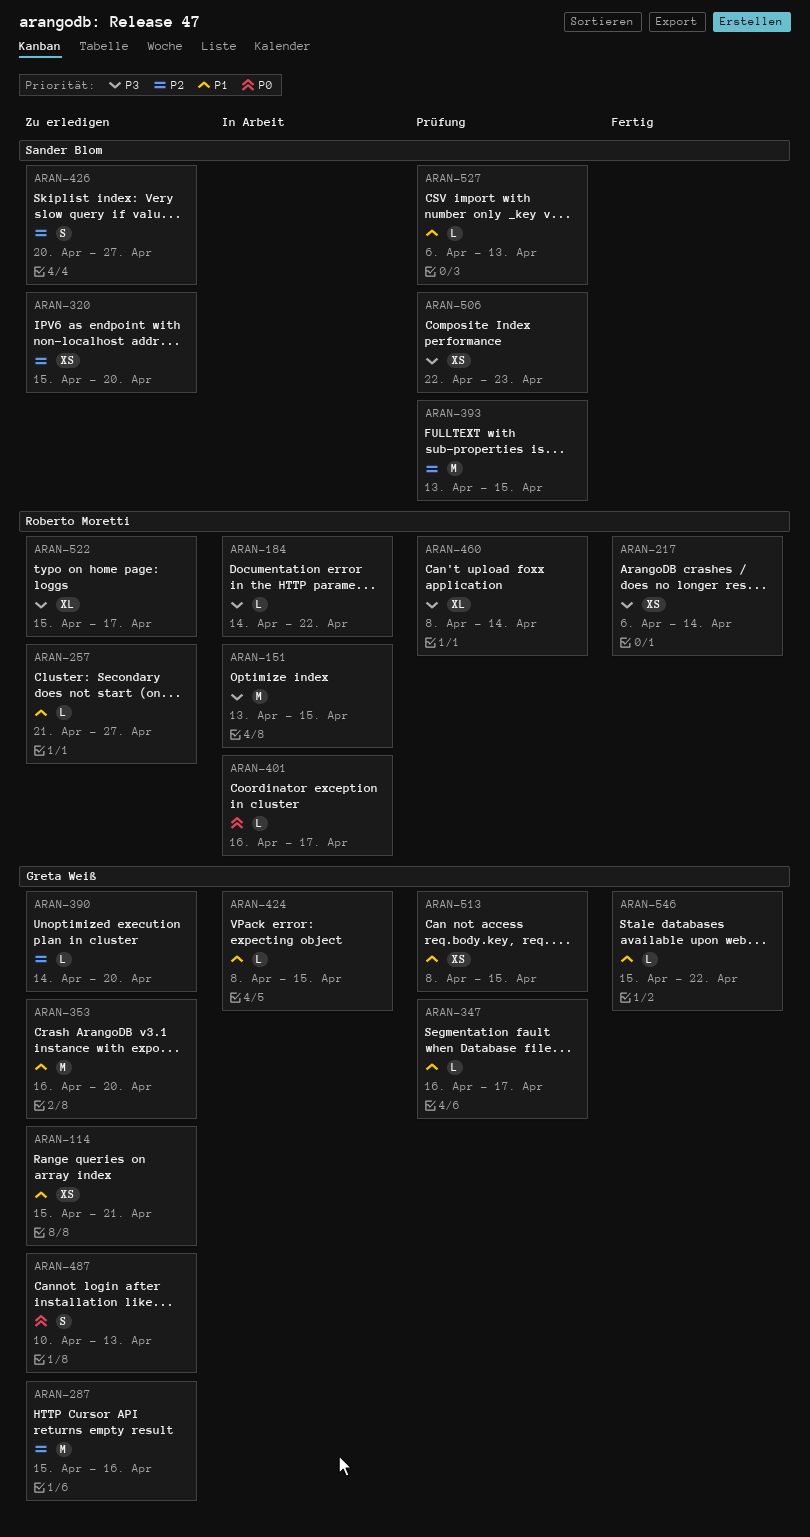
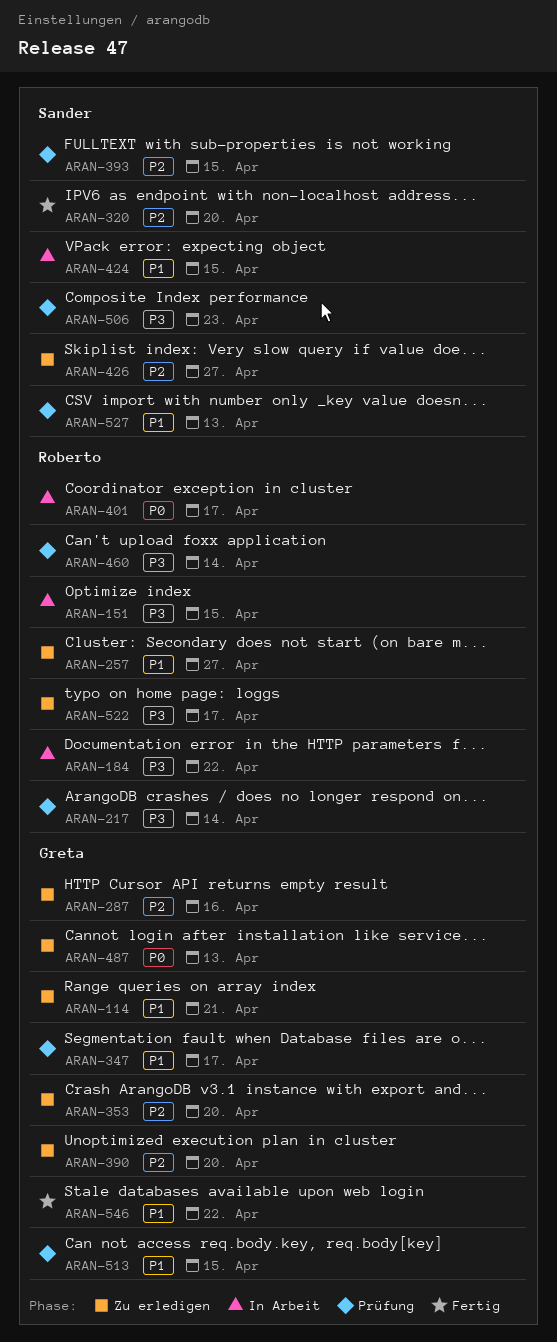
ARAN-217, status: Fertig -> Prüfung
ARAN-320, status: Zu erledigen -> Fertig
ARAN-353, priority: P1 -> P2
ARAN-424, owner: Greta Weiß -> Sander Blom

